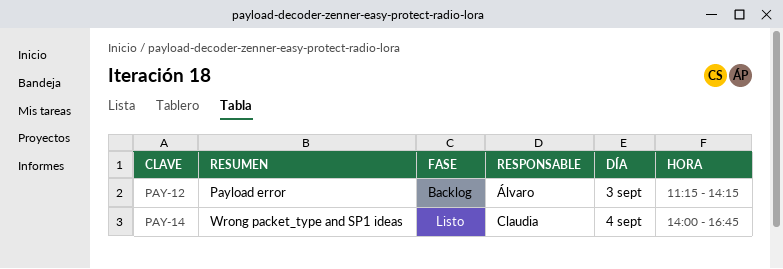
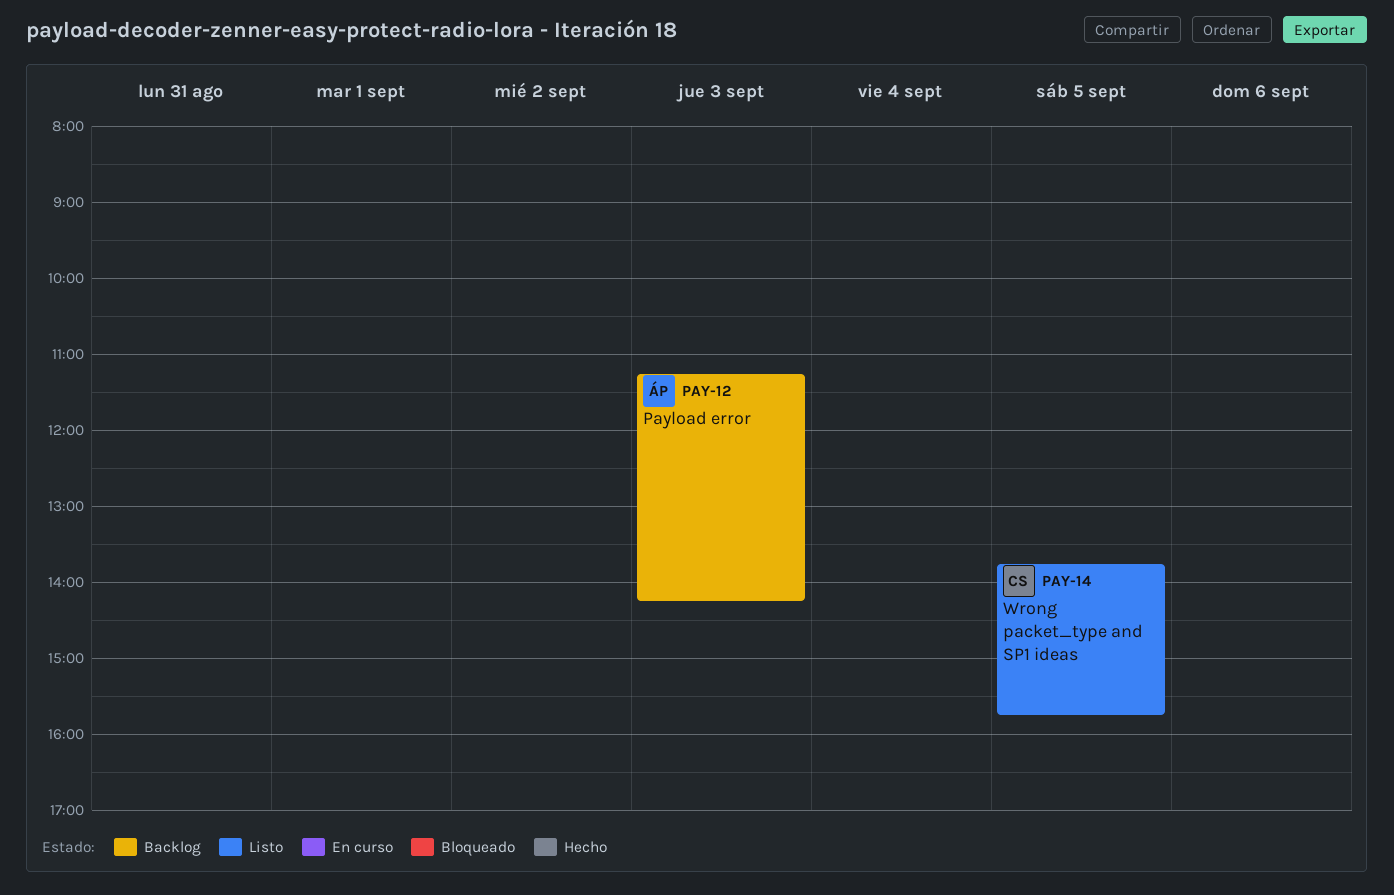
PAY-14, day: Sep 4 -> Sep 5
PAY-14, begins: 14:00 -> 13:45
PAY-14, ends: 16:45 -> 15:45

